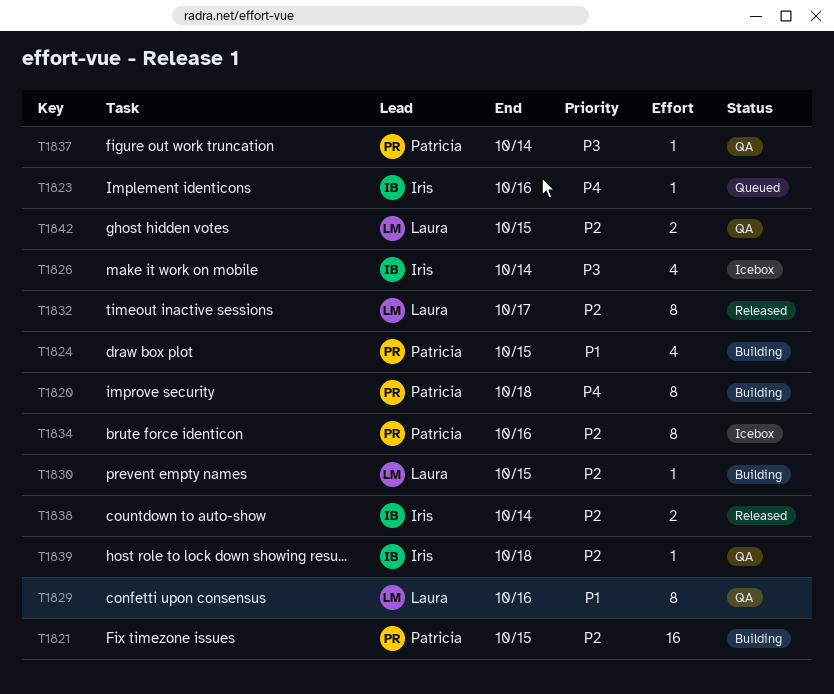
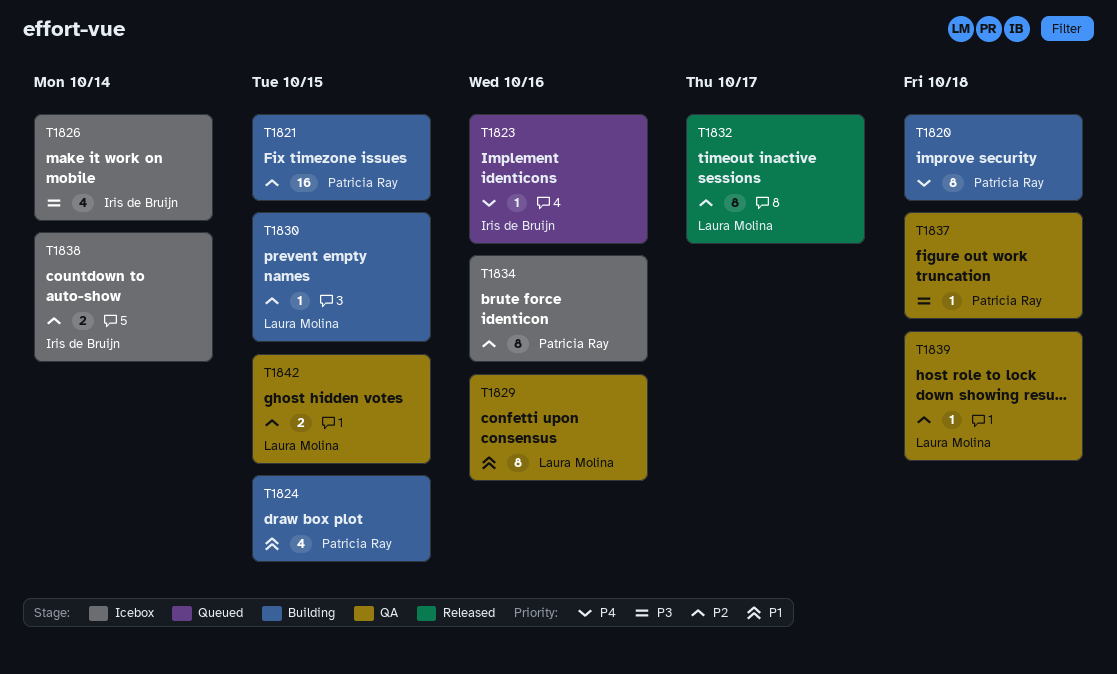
T1837, due: Oct 14 -> Oct 18
T1838, status: Released -> Icebox
T1839, owner: Iris de Bruijn -> Laura Molina

